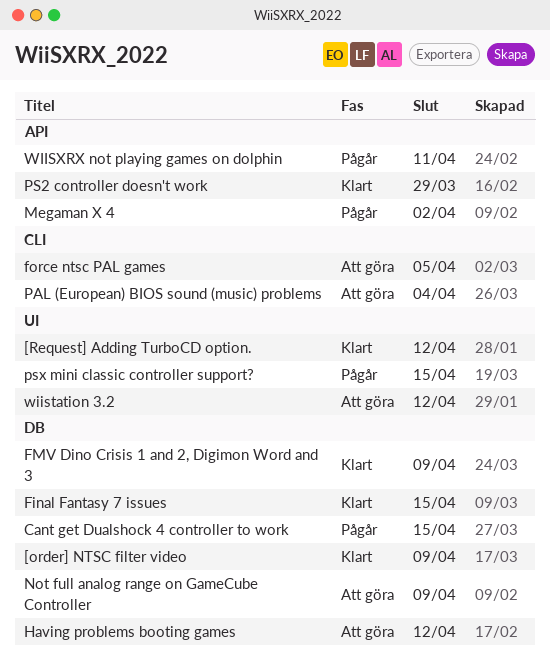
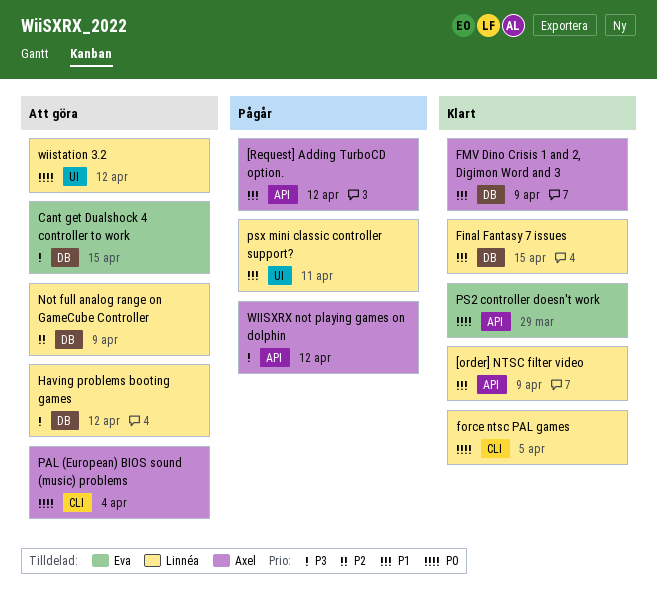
[order] NTSC filter video, label: DB -> API
[Request] Adding TurboCD option., status: Klart -> Pågår
[Request] Adding TurboCD option., label: UI -> API
Cant get Dualshock 4 controller to work, status: Pågår -> Att göra
force ntsc PAL games, status: Att göra -> Klart
Megaman X 4: present -> none
psx mini classic controller support?, due: Apr 15 -> Apr 11
WIISXRX not playing games on dolphin, due: Apr 11 -> Apr 12

